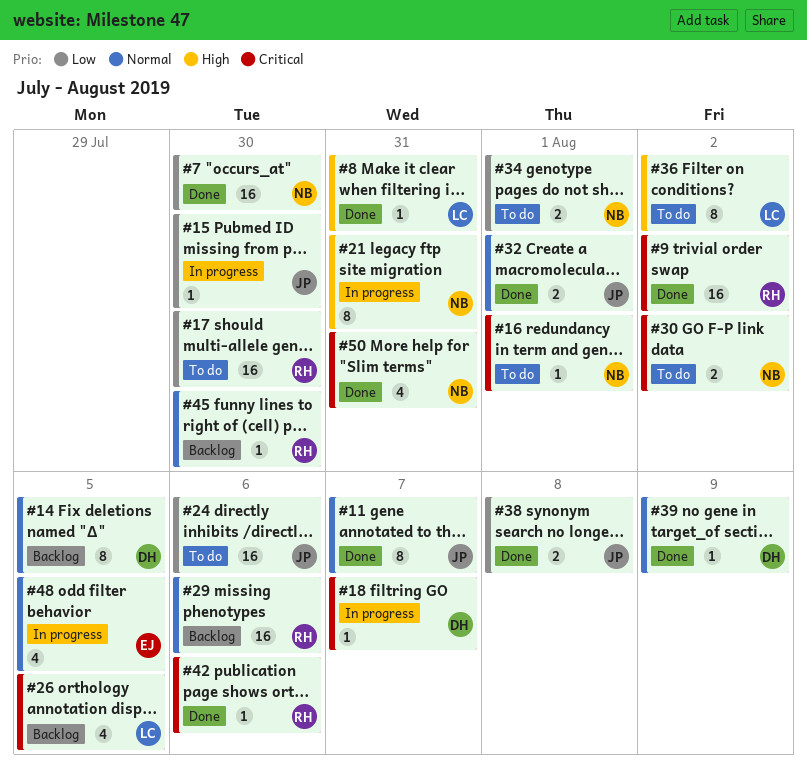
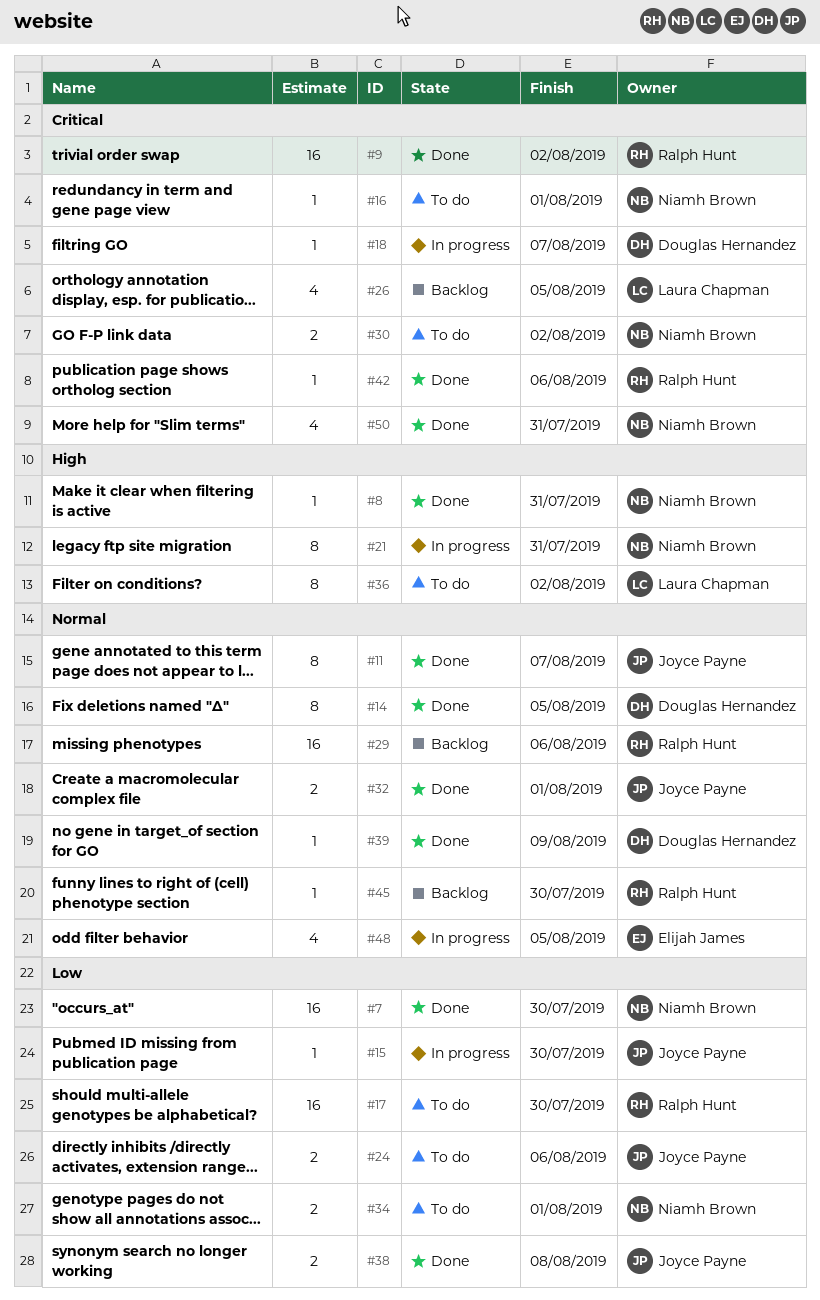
#8, owner: Laura Chapman -> Niamh Brown
#14, status: Backlog -> Done
#24, estimate: 16 -> 2

